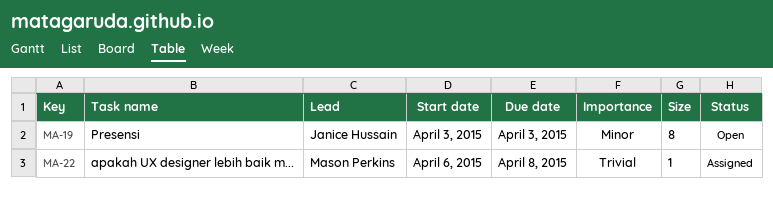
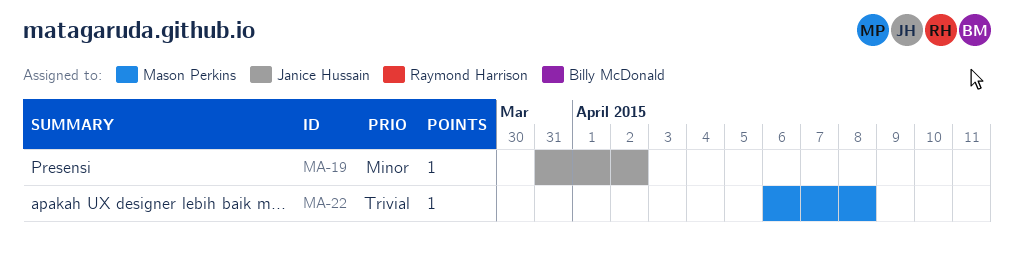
MA-19, estimate: 8 -> 1
MA-19, start: Apr 3 -> Mar 31
MA-19, due: Apr 3 -> Apr 2

